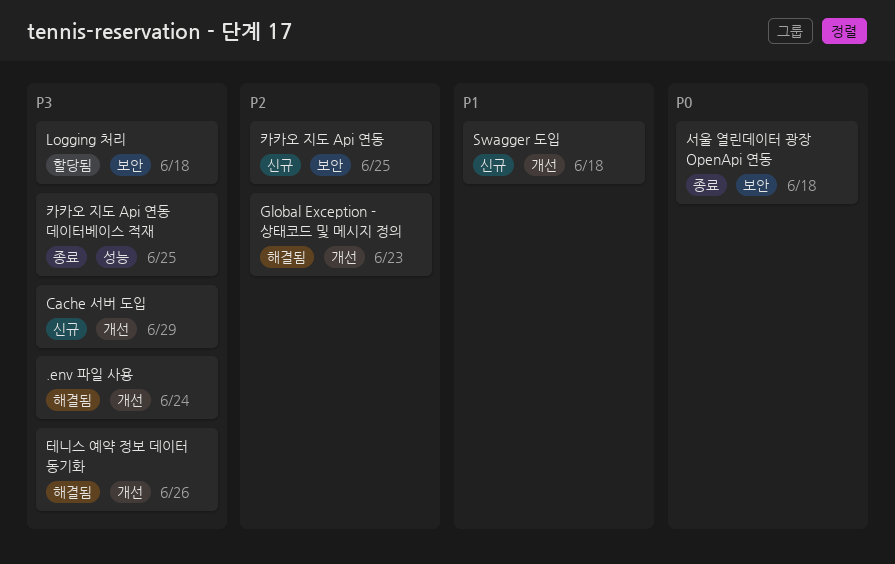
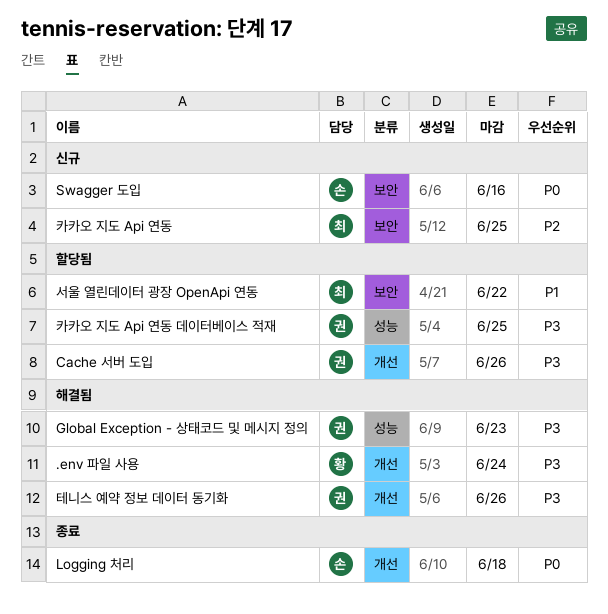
Cache 서버 도입, status: 신규 -> 할당됨
Cache 서버 도입, due: Jun 29 -> Jun 26
Global Exception - 상태코드 및 메시지 정의, priority: P2 -> P3
Global Exception - 상태코드 및 메시지 정의, label: 개선 -> 성능
Logging 처리, status: 할당됨 -> 종료
Logging 처리, priority: P3 -> P0
Logging 처리, label: 보안 -> 개선
Swagger 도입, priority: P1 -> P0
Swagger 도입, label: 개선 -> 보안
Swagger 도입, due: Jun 18 -> Jun 16
서울 열린데이터 광장 OpenApi 연동, status: 종료 -> 할당됨
서울 열린데이터 광장 OpenApi 연동, priority: P0 -> P1
서울 열린데이터 광장 OpenApi 연동, due: Jun 18 -> Jun 22
카카오 지도 Api 연동 데이터베이스 적재, status: 종료 -> 할당됨

